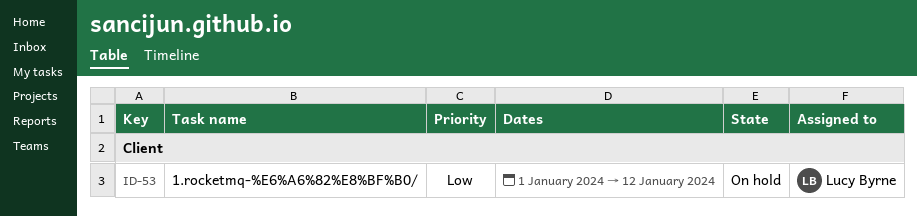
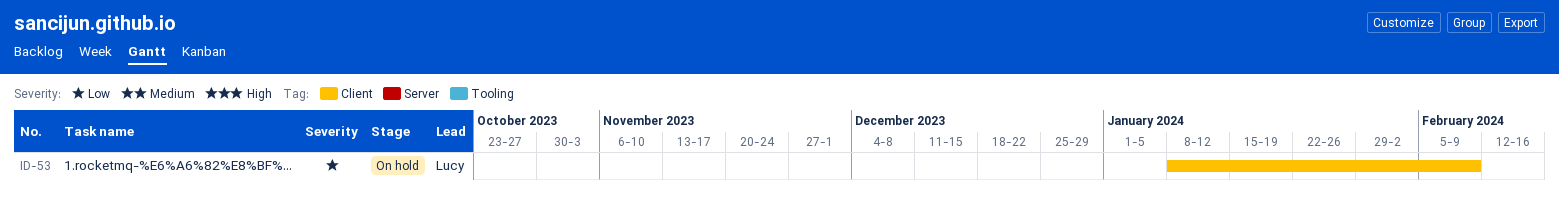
ID-53, start: Jan 1 -> Jan 8
ID-53, due: Jan 12 -> Feb 9

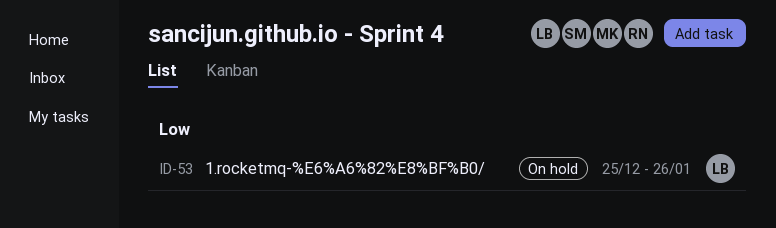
ID-53, start: Jan 8 -> Dec 25
ID-53, due: Feb 9 -> Jan 26

